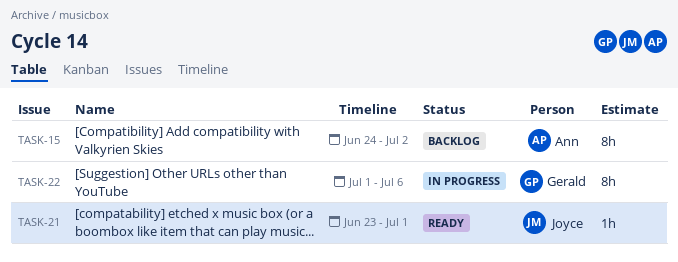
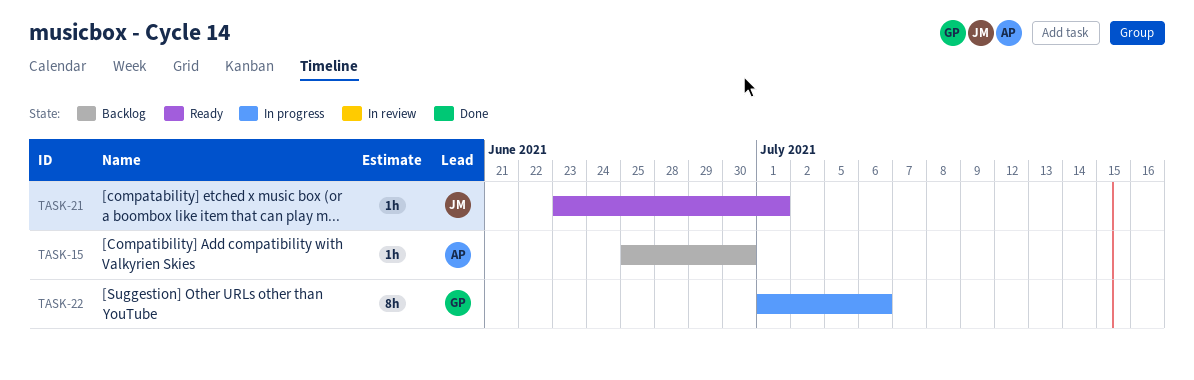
TASK-15, estimate: 8h -> 1h
TASK-15, start: Jun 24 -> Jun 25
TASK-15, due: Jul 2 -> Jun 30

